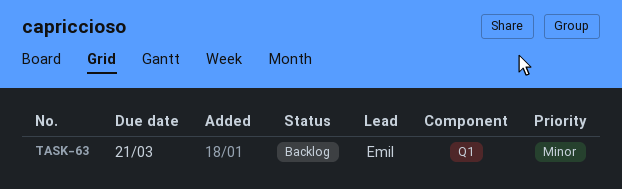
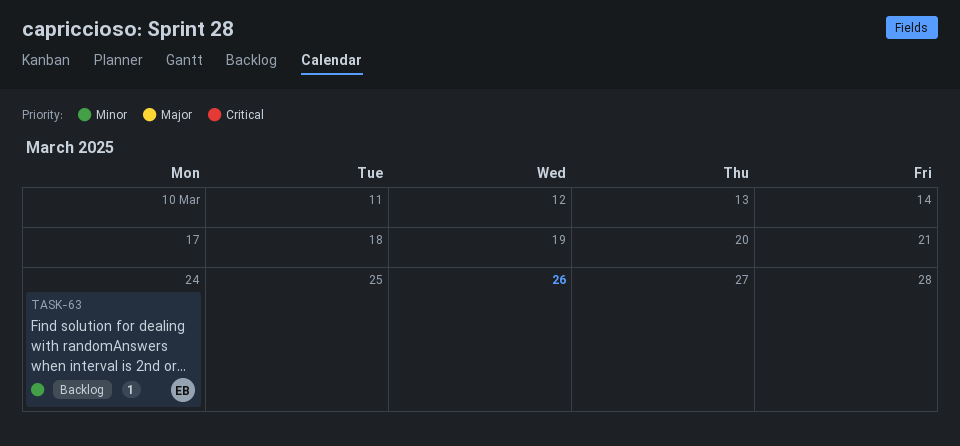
TASK-63, due: Mar 21 -> Mar 24

